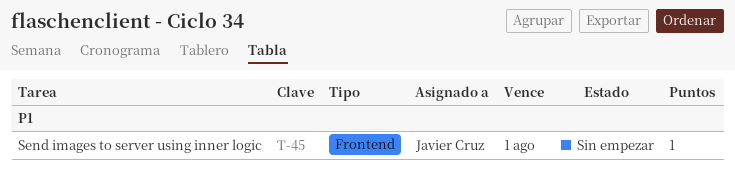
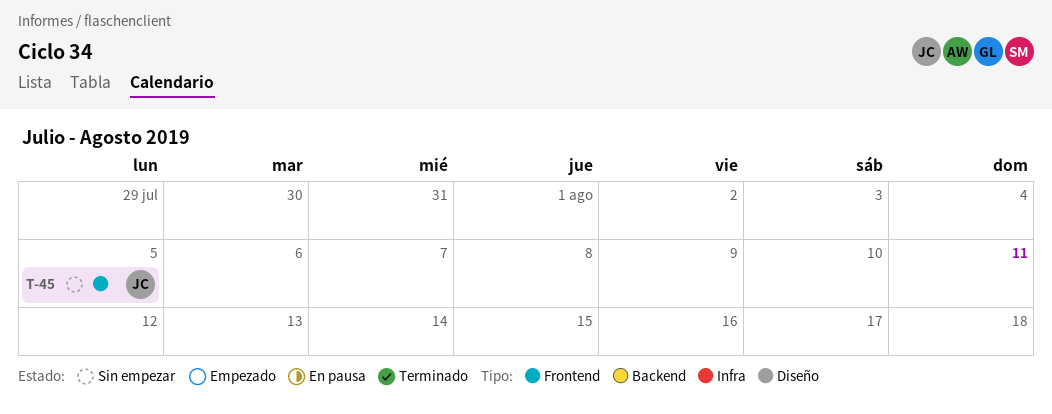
T-45, due: Aug 1 -> Aug 5

